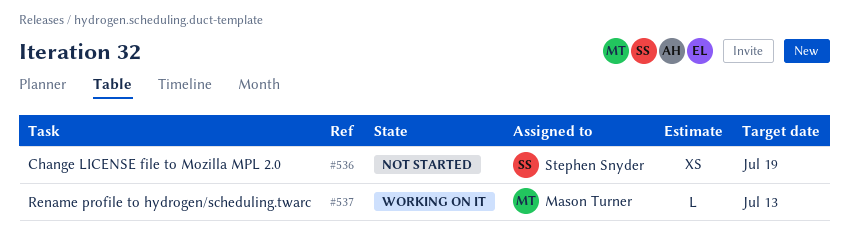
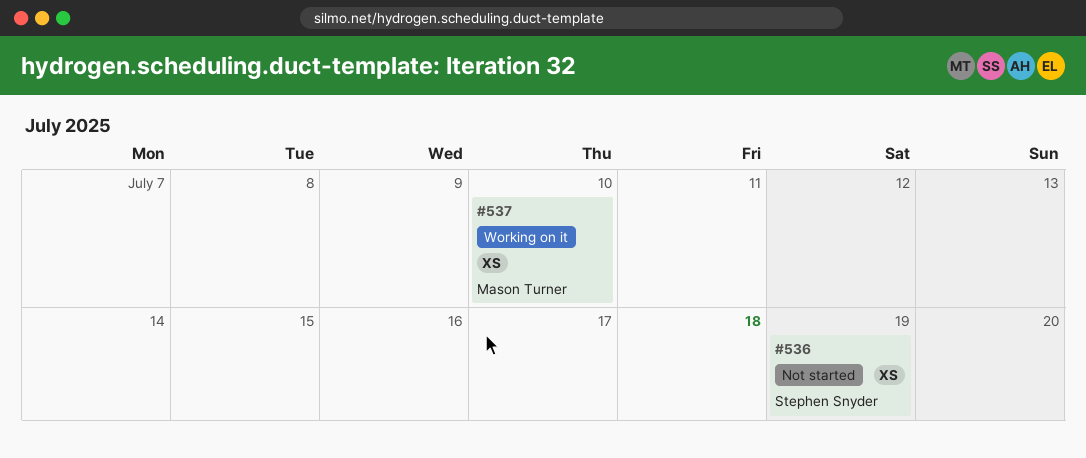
#537, estimate: L -> XS
#537, due: Jul 13 -> Jul 10

